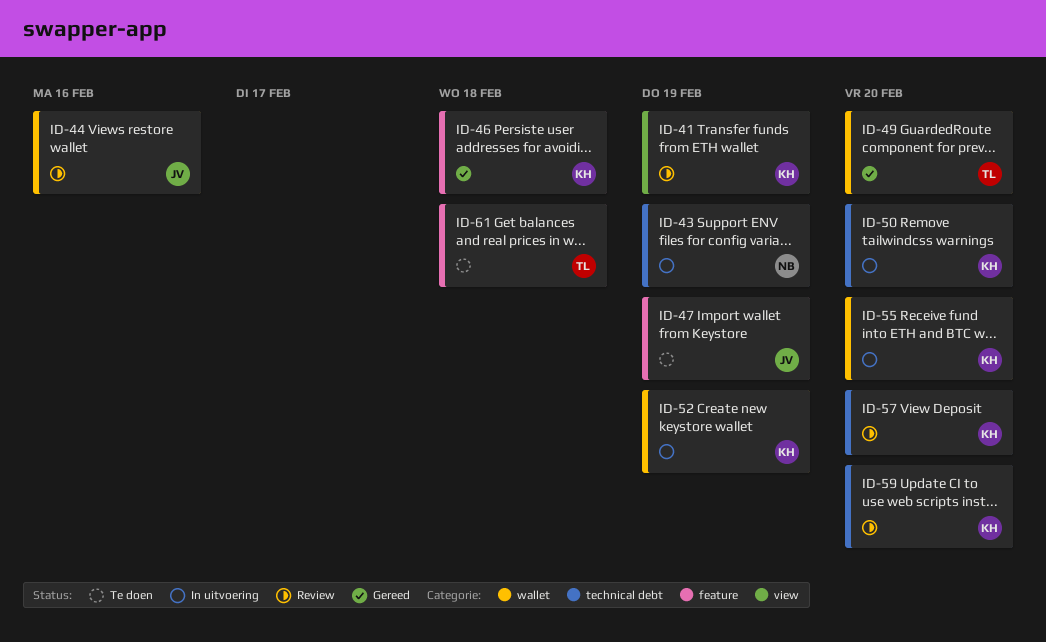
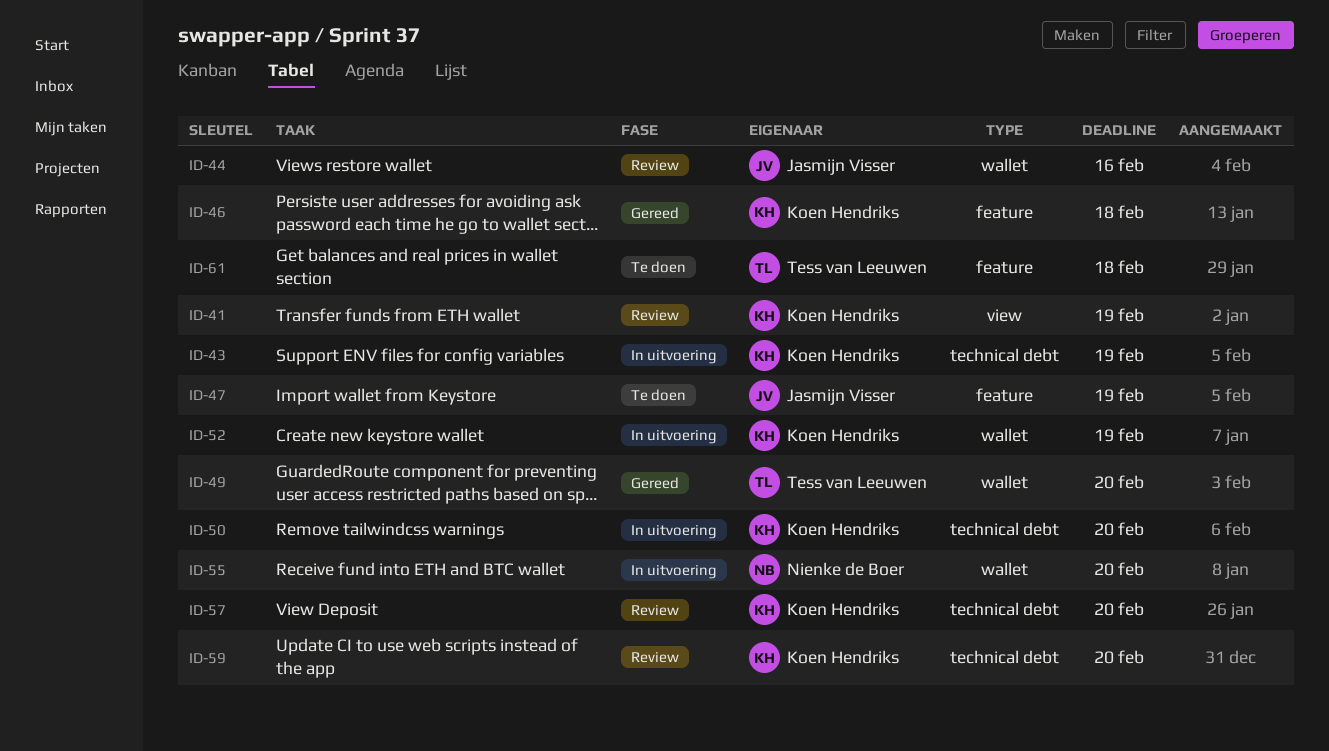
ID-43, owner: Nienke de Boer -> Koen Hendriks
ID-55, owner: Koen Hendriks -> Nienke de Boer

